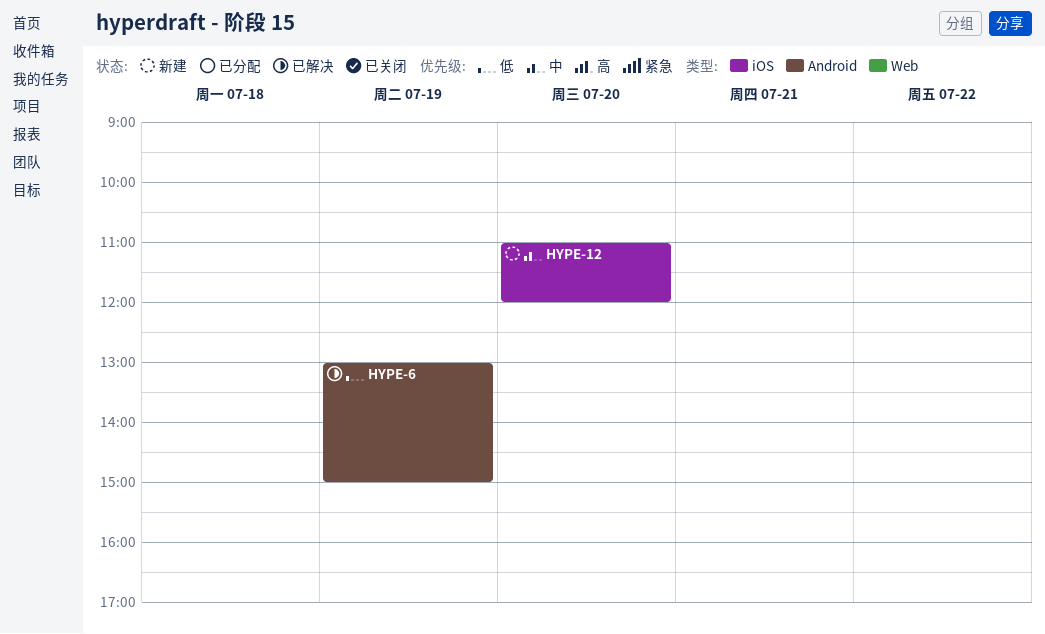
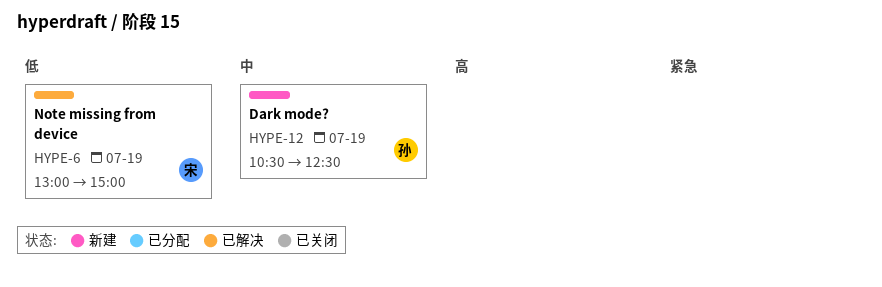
HYPE-12, day: Jul 20 -> Jul 19
HYPE-12, begins: 11:00 -> 10:30
HYPE-12, ends: 12:00 -> 12:30

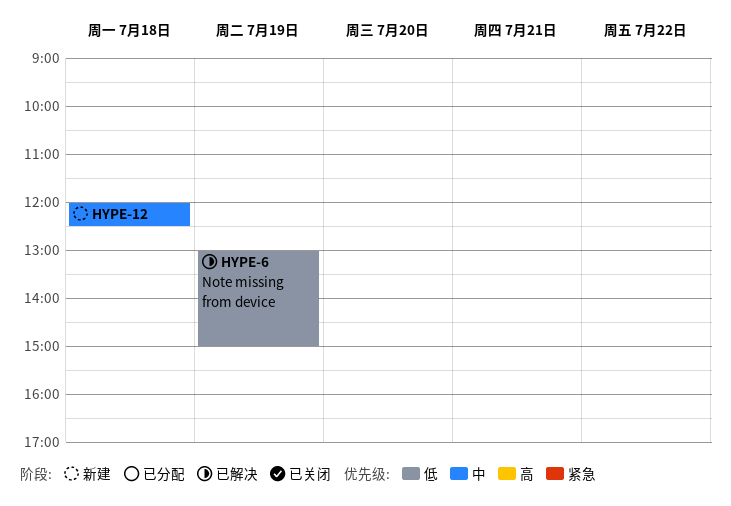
HYPE-12, day: Jul 19 -> Jul 18
HYPE-12, begins: 10:30 -> 12:00

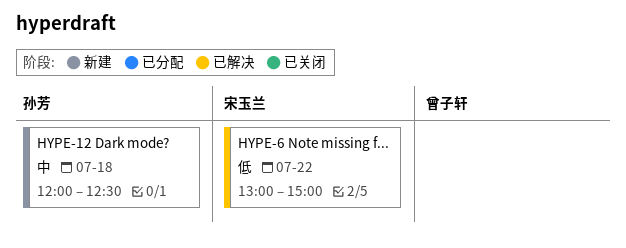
HYPE-6, day: Jul 19 -> Jul 22

